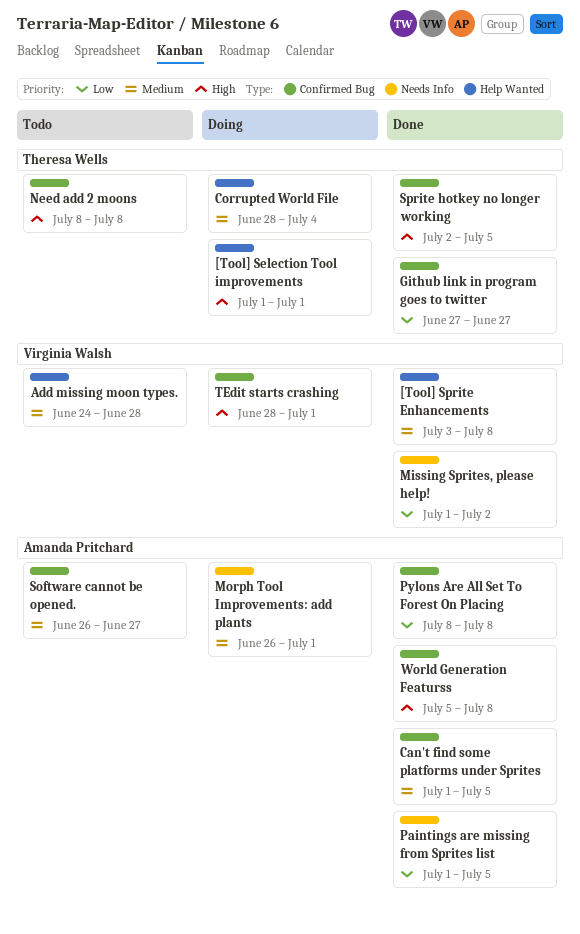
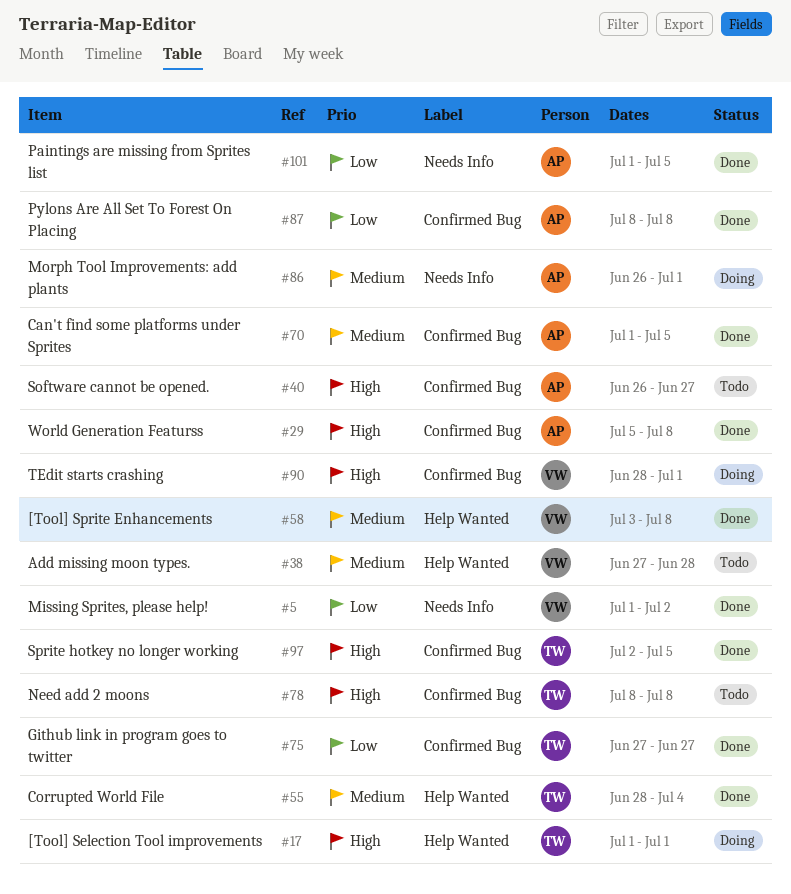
Add missing moon types., start: Jun 24 -> Jun 27
Corrupted World File, status: Doing -> Done
Software cannot be opened., priority: Medium -> High

